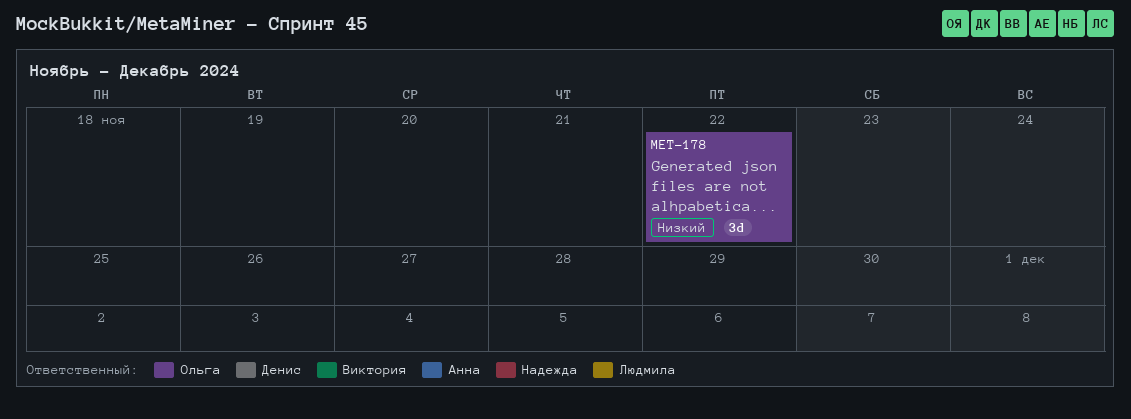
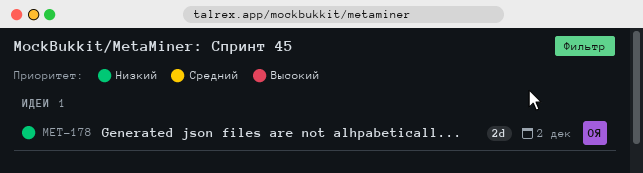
MET-178, estimate: 3d -> 2d
MET-178, due: Nov 22 -> Dec 2

